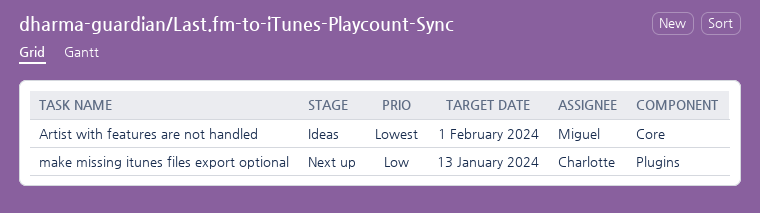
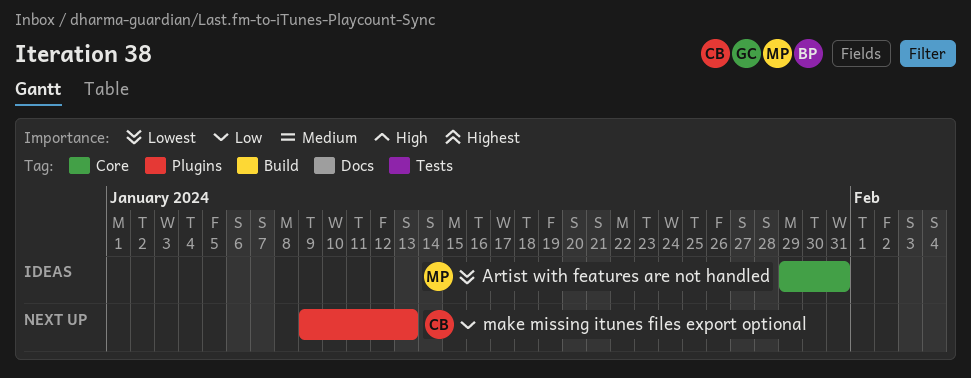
Artist with features are not handled, due: Feb 1 -> Jan 31

